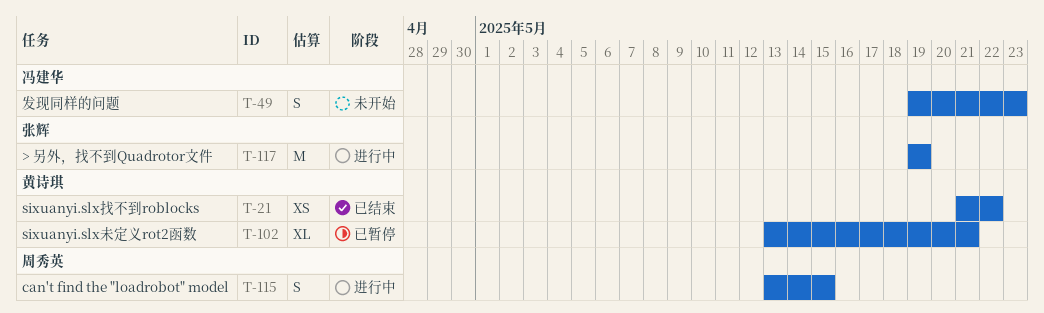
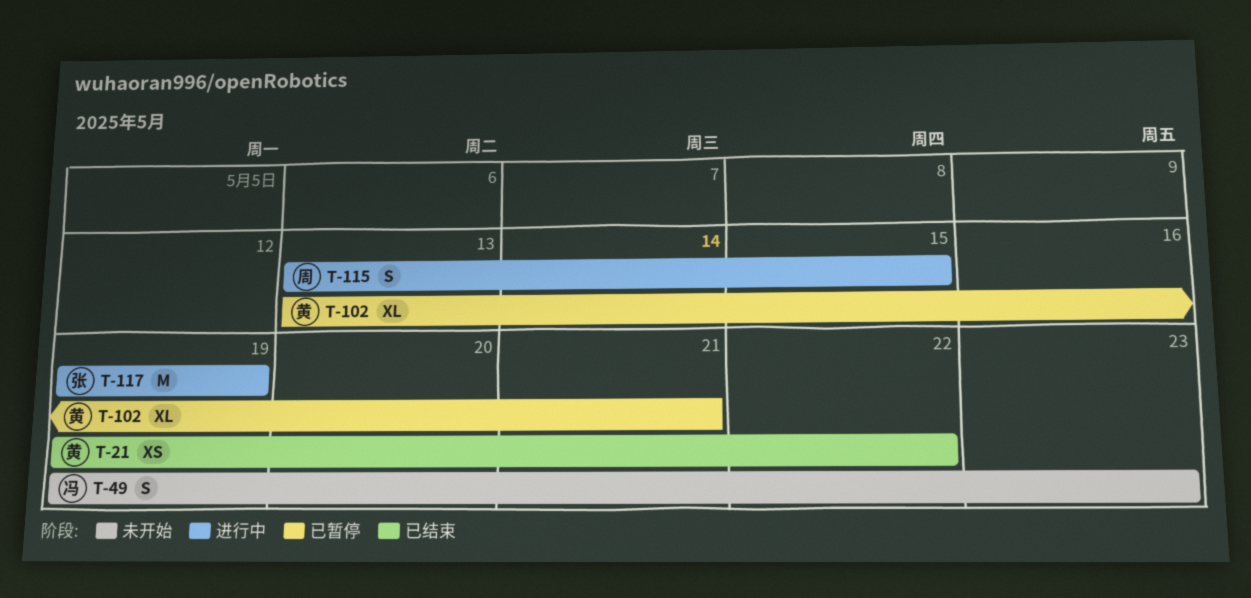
T-21, start: May 21 -> May 19

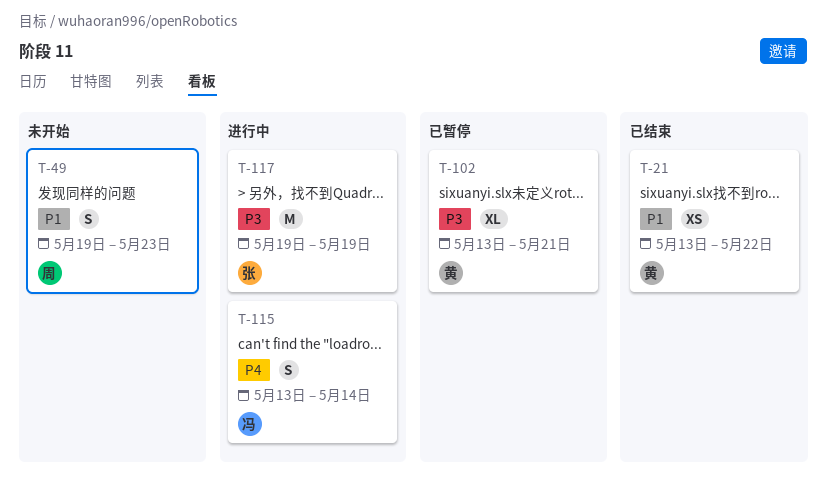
T-21, start: May 19 -> May 13
T-49, owner: 冯 -> 周
T-115, owner: 周 -> 冯
T-115, due: May 15 -> May 14

